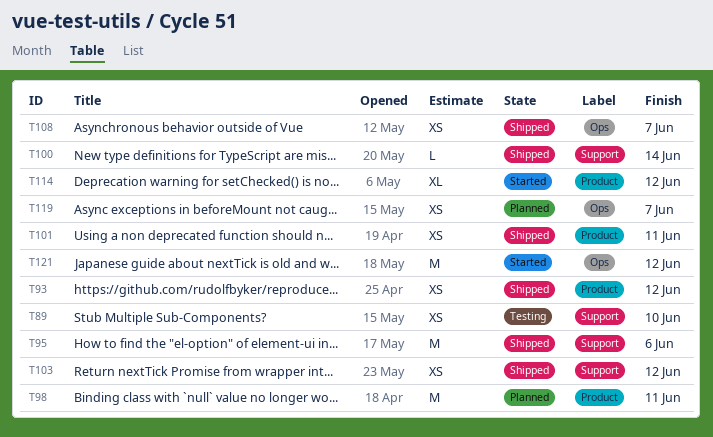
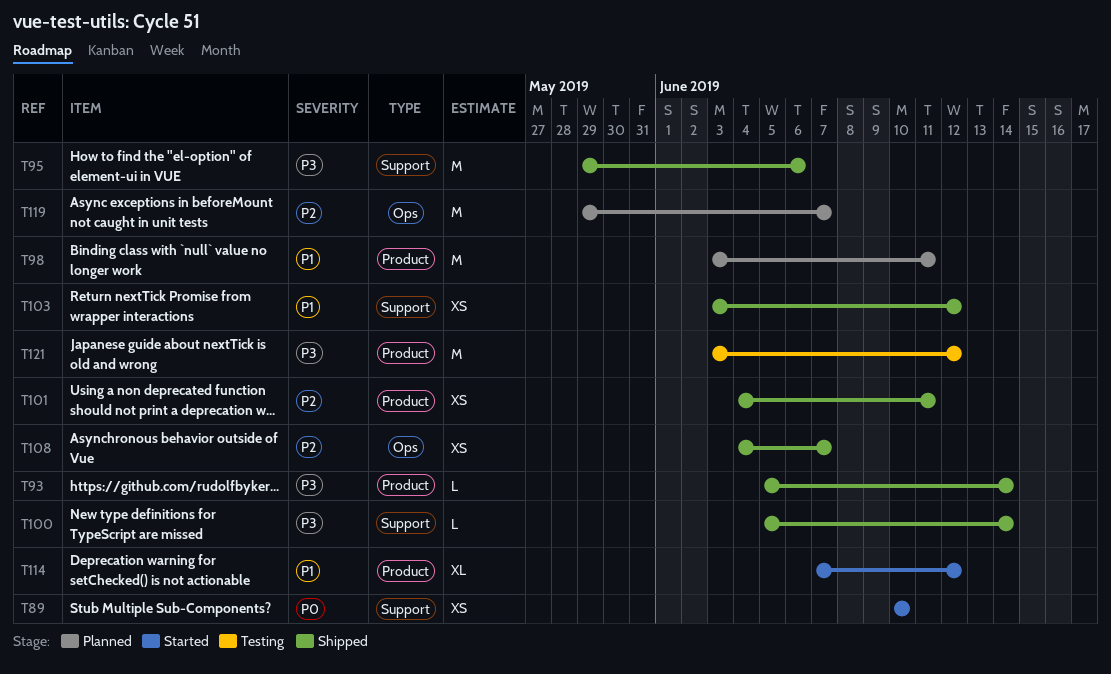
T89, status: Testing -> Started
T93, estimate: XS -> L
T93, due: Jun 12 -> Jun 14
T119, estimate: XS -> M
T121, status: Started -> Testing
T121, label: Ops -> Product

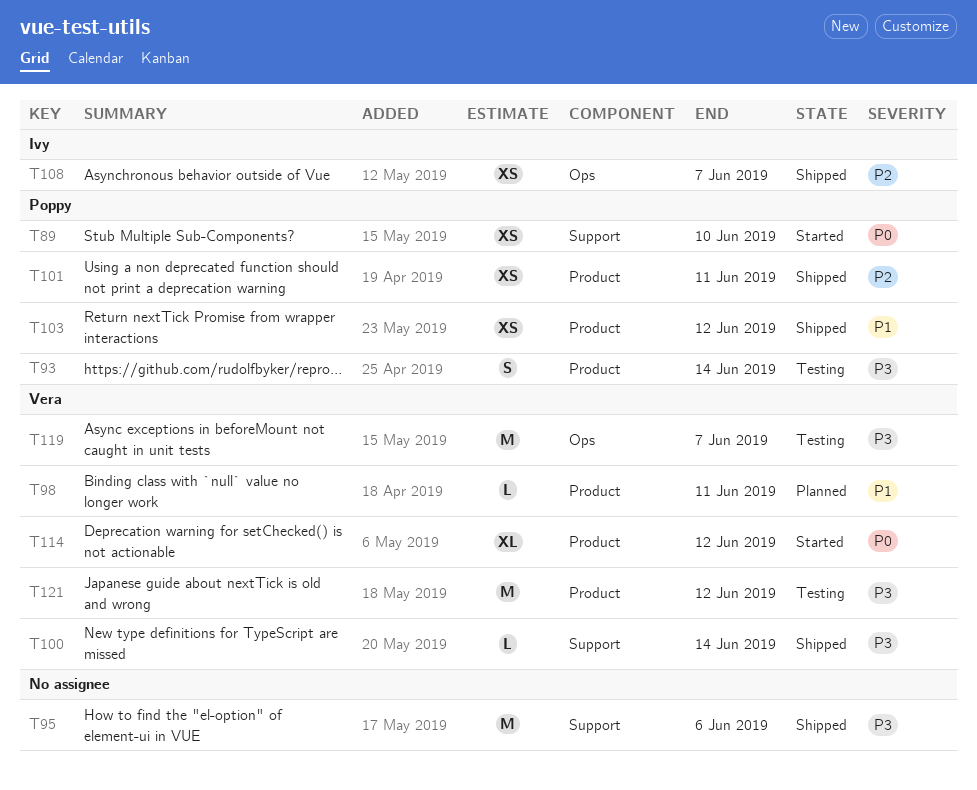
T93, status: Shipped -> Testing
T93, estimate: L -> S
T98, estimate: M -> L
T103, label: Support -> Product
T114, priority: P1 -> P0
T119, status: Planned -> Testing
T119, priority: P2 -> P3

